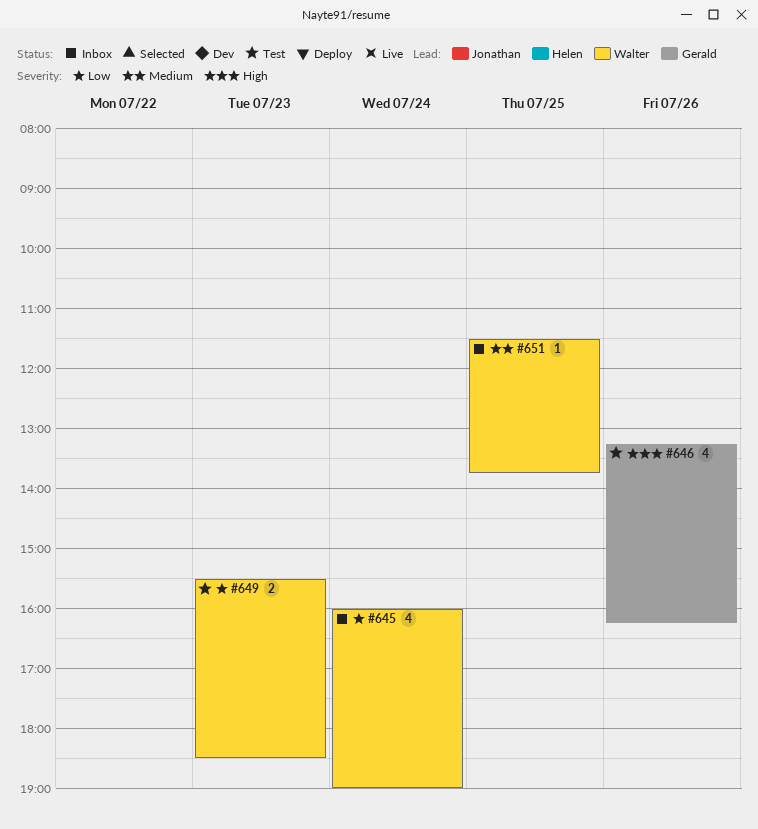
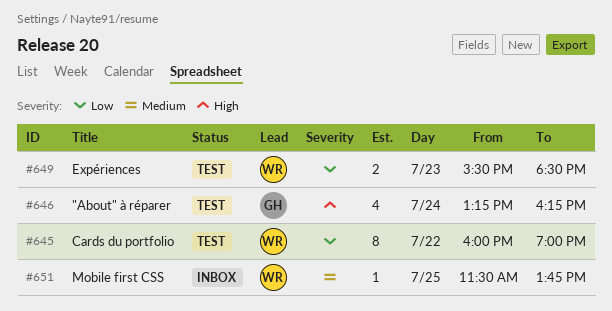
#645, status: Inbox -> Test
#645, estimate: 4 -> 8
#645, day: Jul 24 -> Jul 22
#646, day: Jul 26 -> Jul 24

